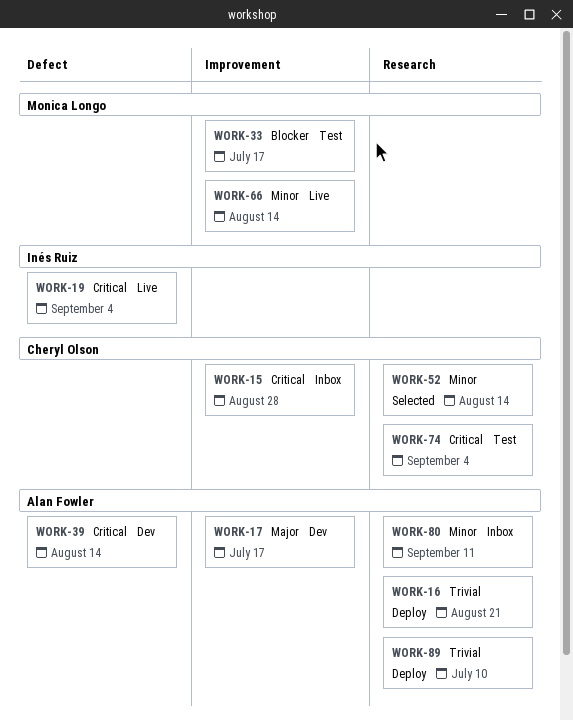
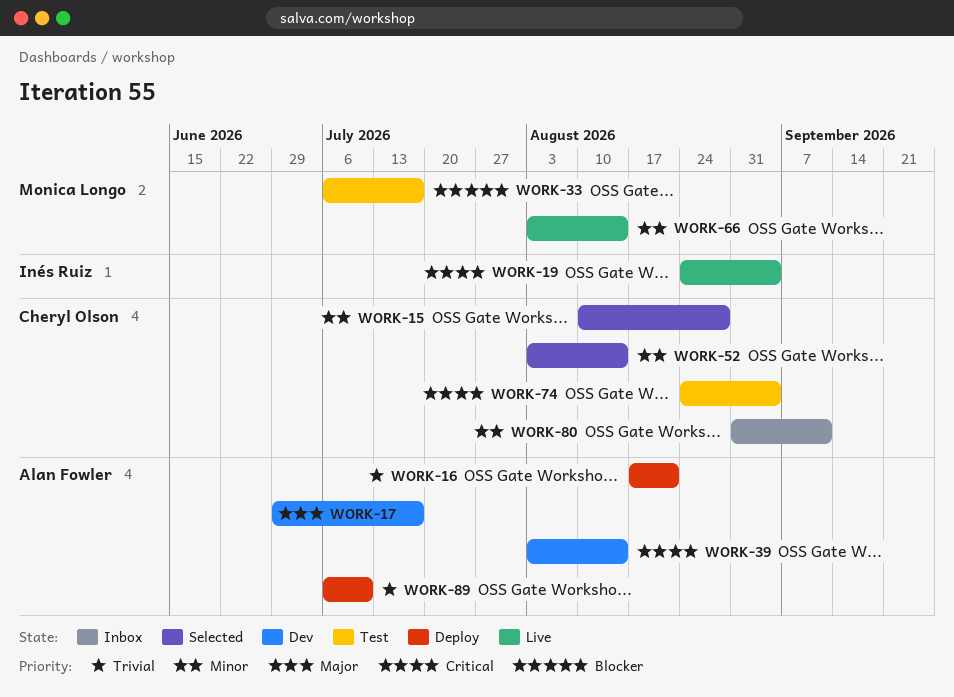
WORK-15, status: Inbox -> Selected
WORK-15, priority: Critical -> Minor
WORK-80, owner: Alan Fowler -> Cheryl Olson

